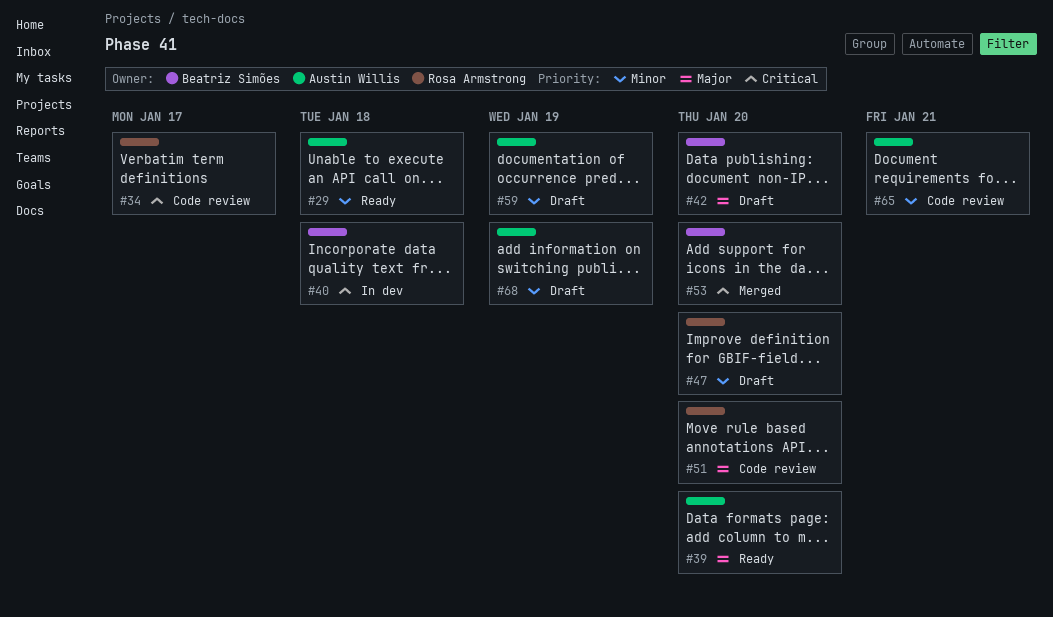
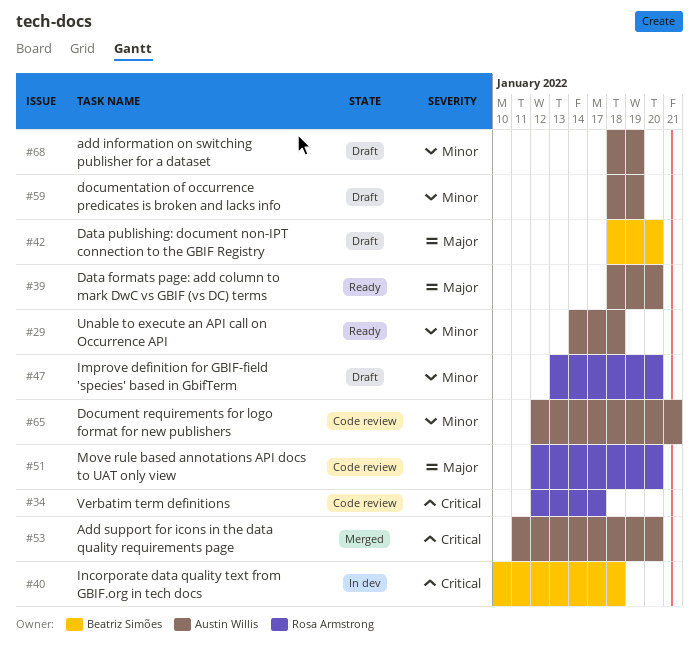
#53, owner: Beatriz Simões -> Austin Willis

